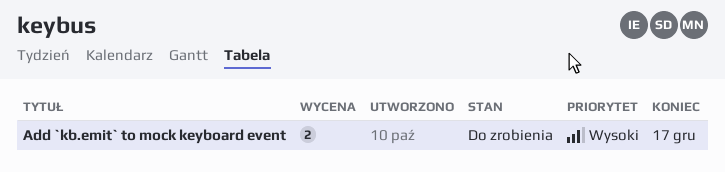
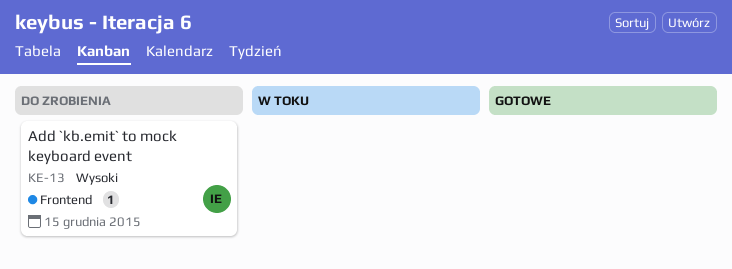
Add `kb.emit` to mock keyboard event, estimate: 2 -> 1
Add `kb.emit` to mock keyboard event, due: Dec 17 -> Dec 15

